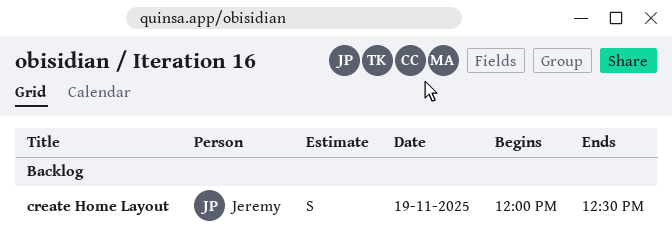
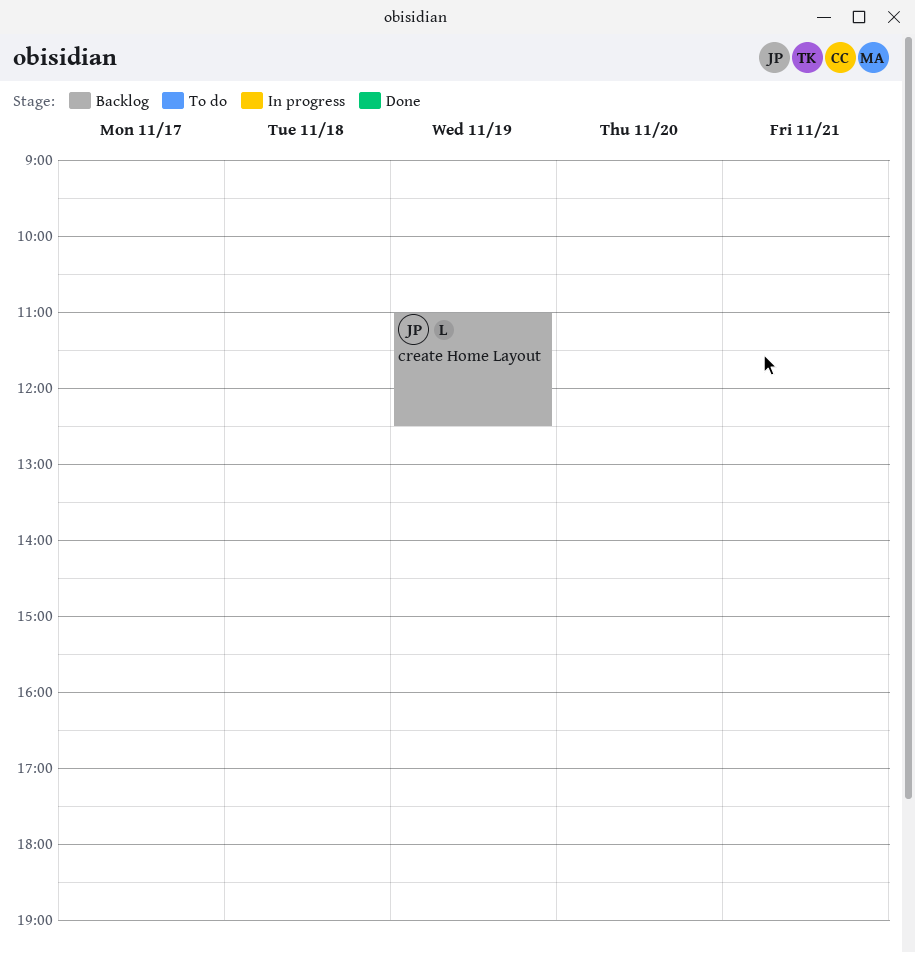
create Home Layout, estimate: S -> L
create Home Layout, begins: 12:00 -> 11:00

